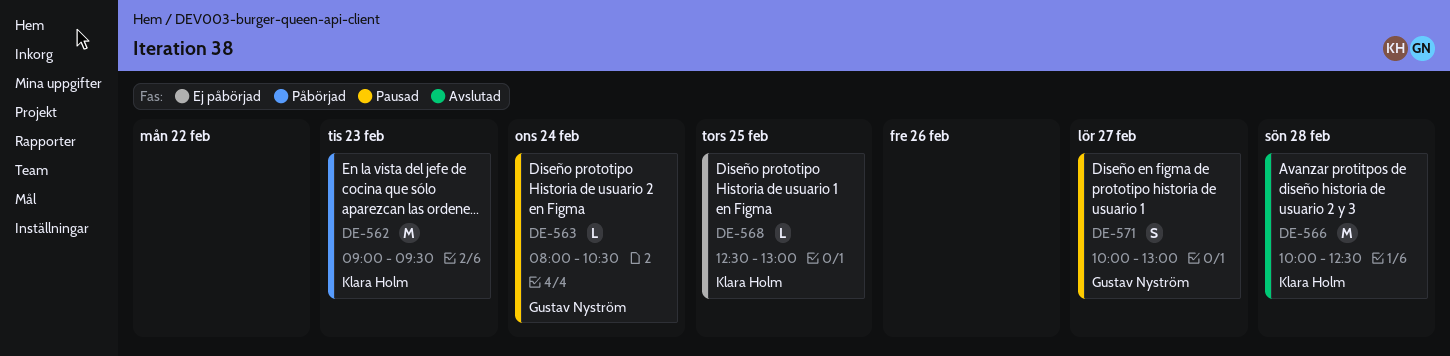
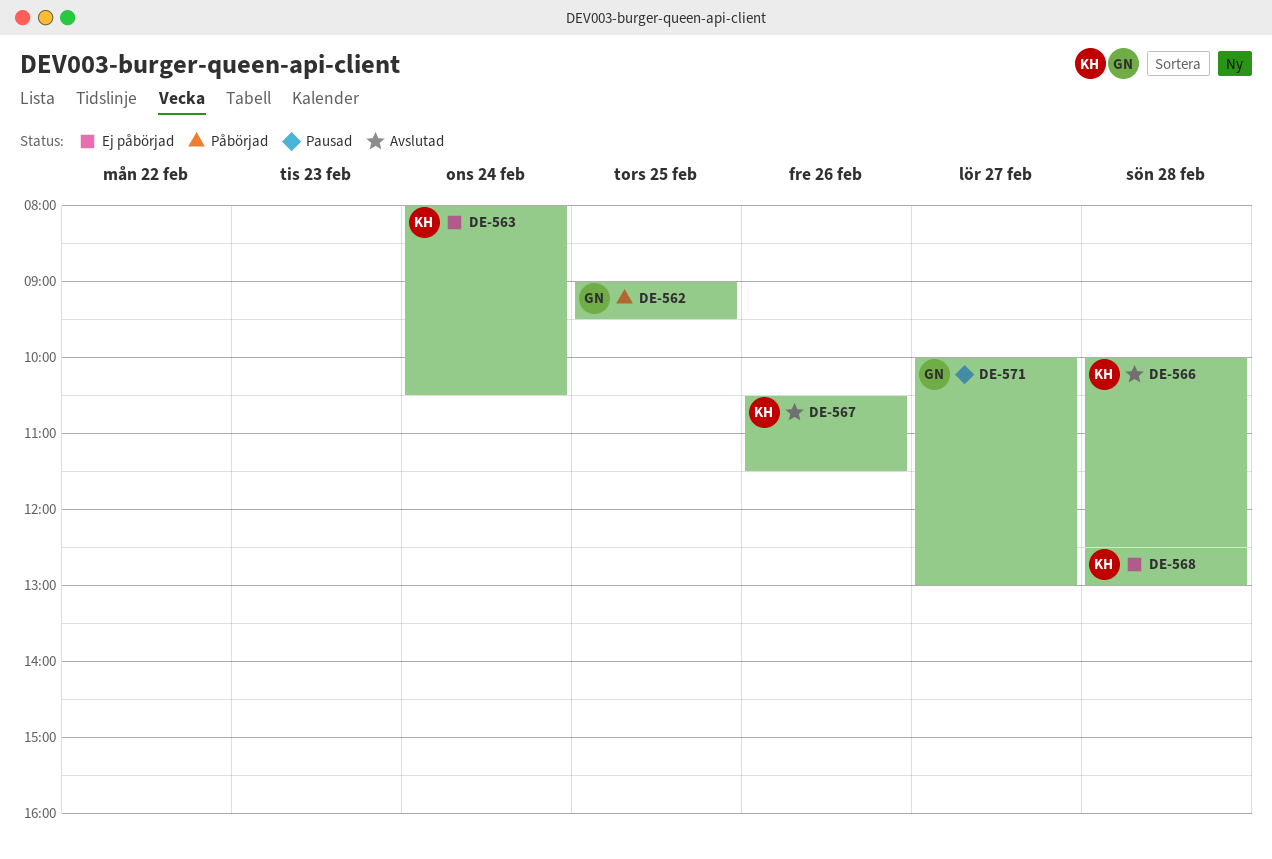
DE-562, owner: Klara Holm -> Gustav Nyström
DE-562, day: Feb 23 -> Feb 25
DE-563, status: Pausad -> Ej påbörjad
DE-563, owner: Gustav Nyström -> Klara Holm
DE-567: none -> present
DE-568, day: Feb 25 -> Feb 28

